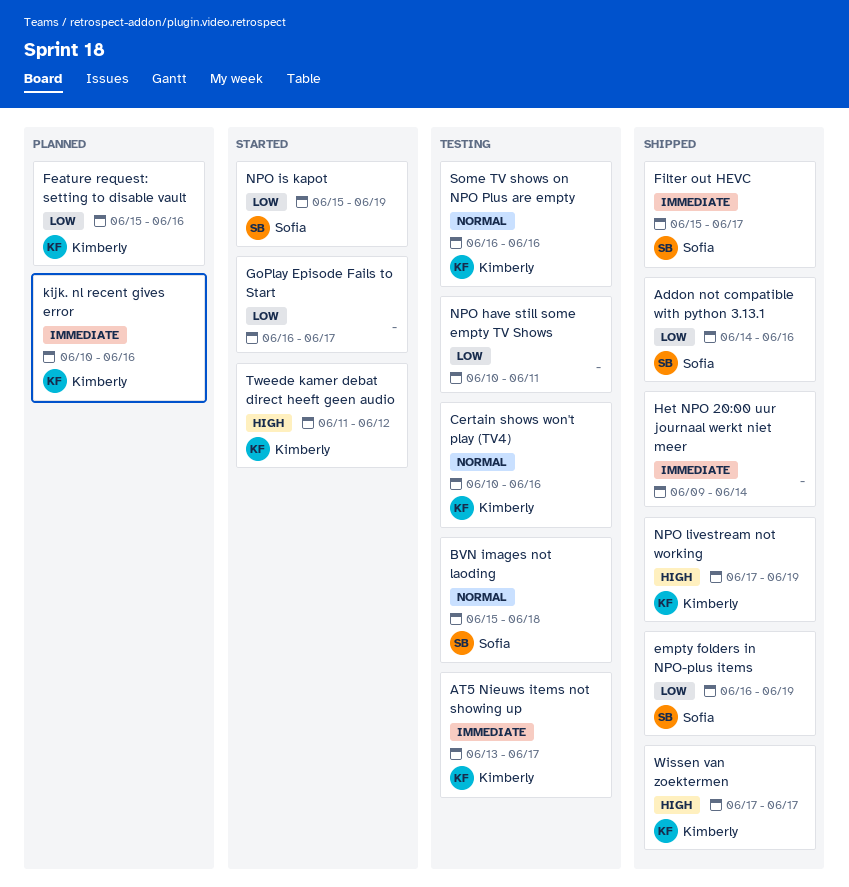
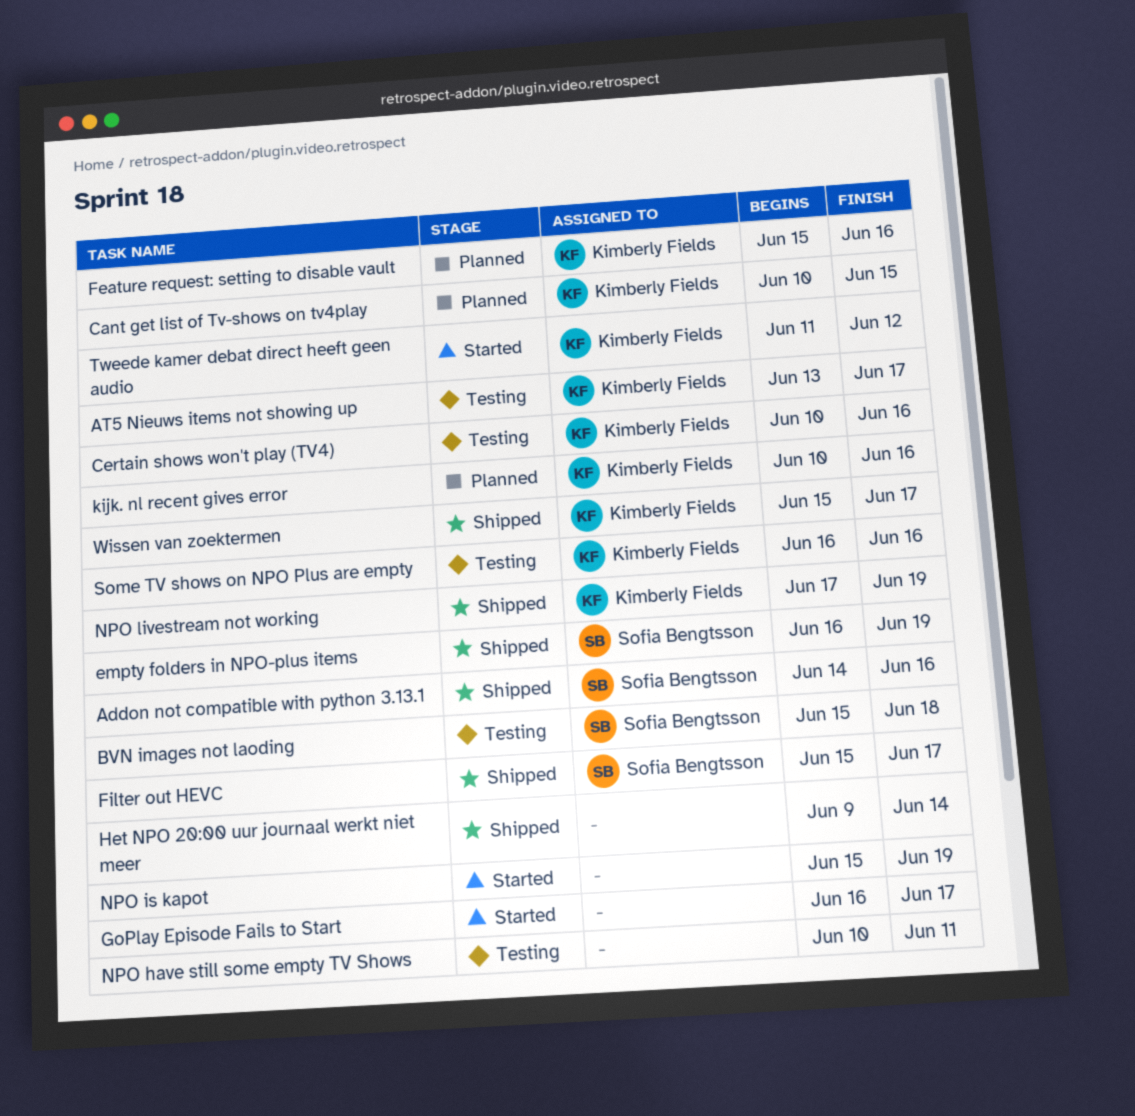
Cant get list of Tv-shows on tv4play: none -> present
NPO is kapot, owner: Sofia Bengtsson -> none
Wissen van zoektermen, start: Jun 17 -> Jun 15

